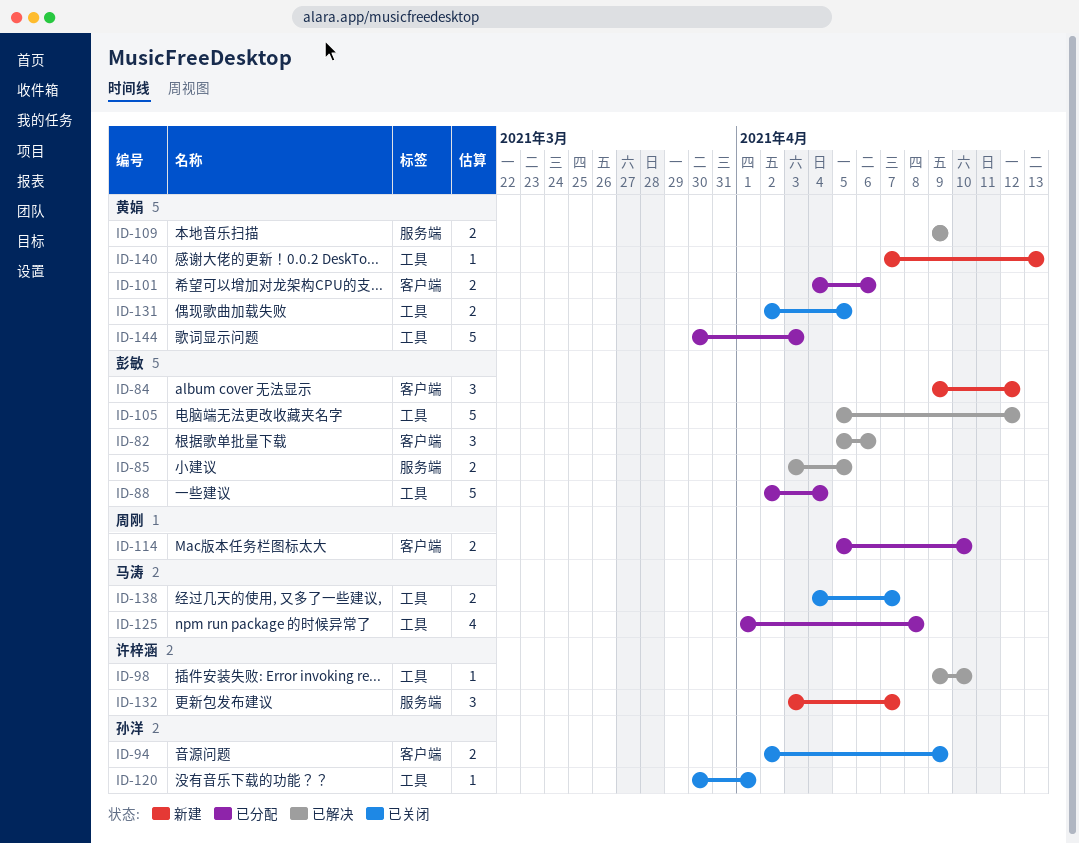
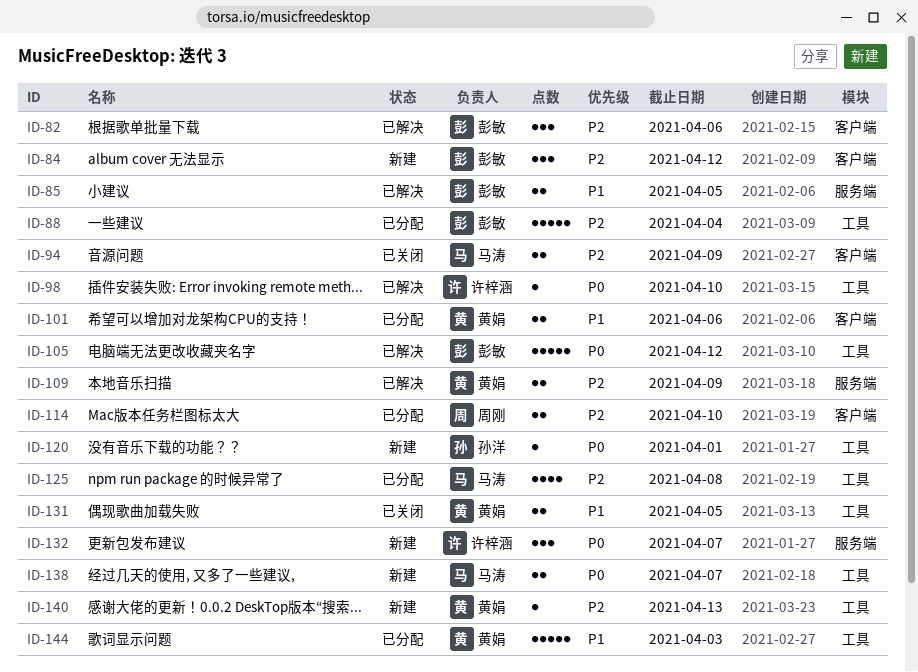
ID-94, owner: 孙洋 -> 马涛
ID-120, status: 已关闭 -> 新建
ID-138, status: 已关闭 -> 新建

